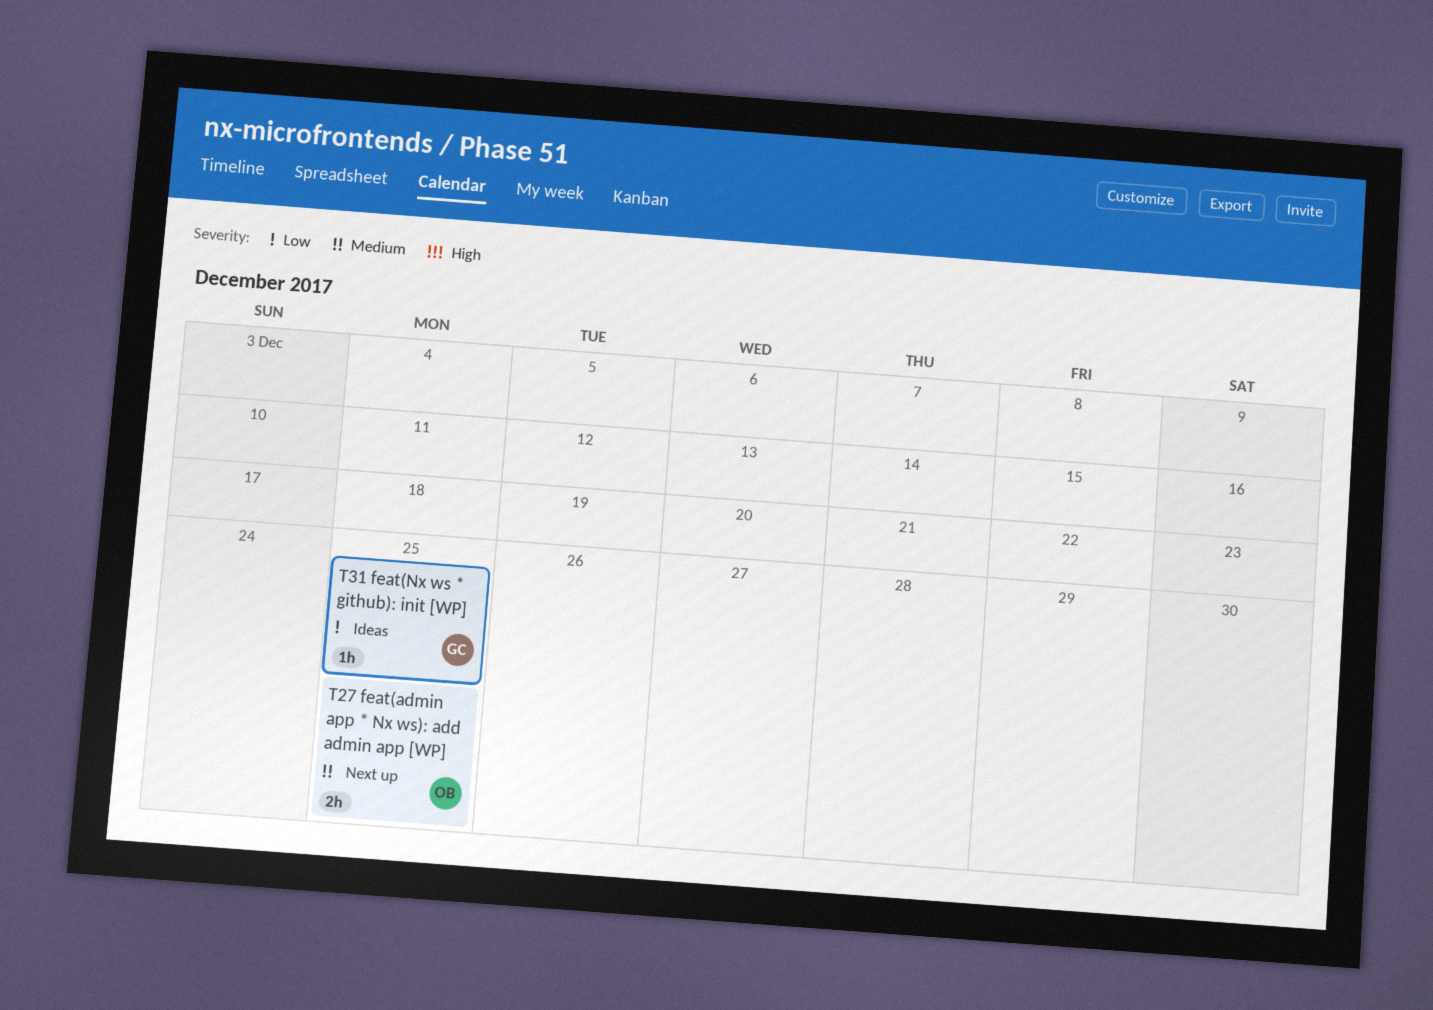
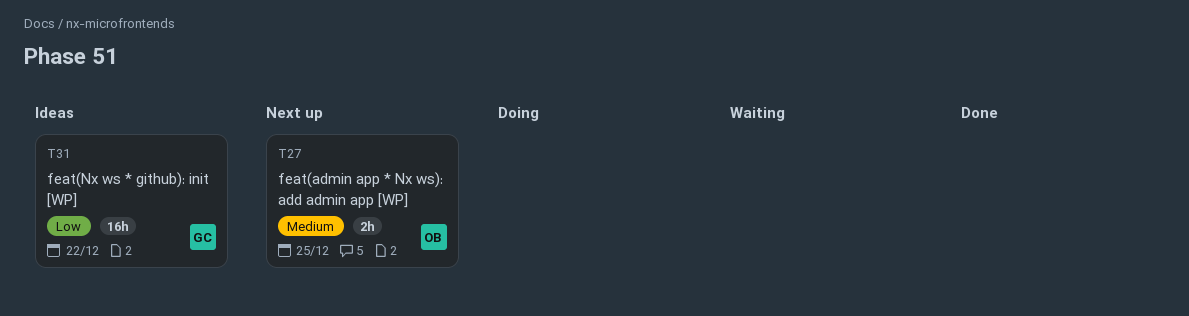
T31, estimate: 1h -> 16h
T31, due: Dec 25 -> Dec 22

